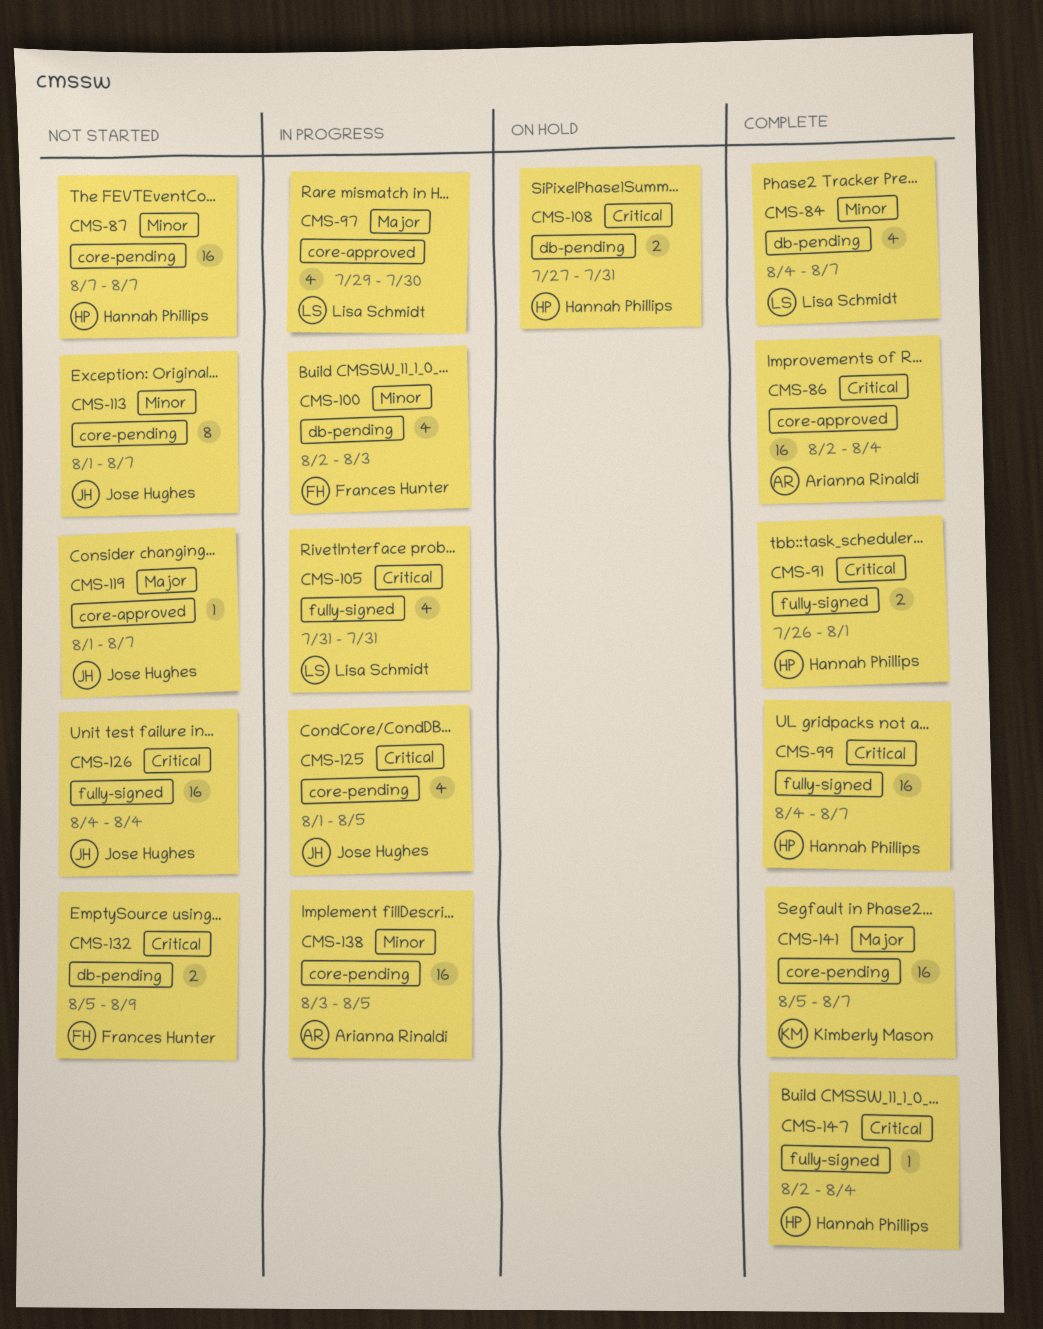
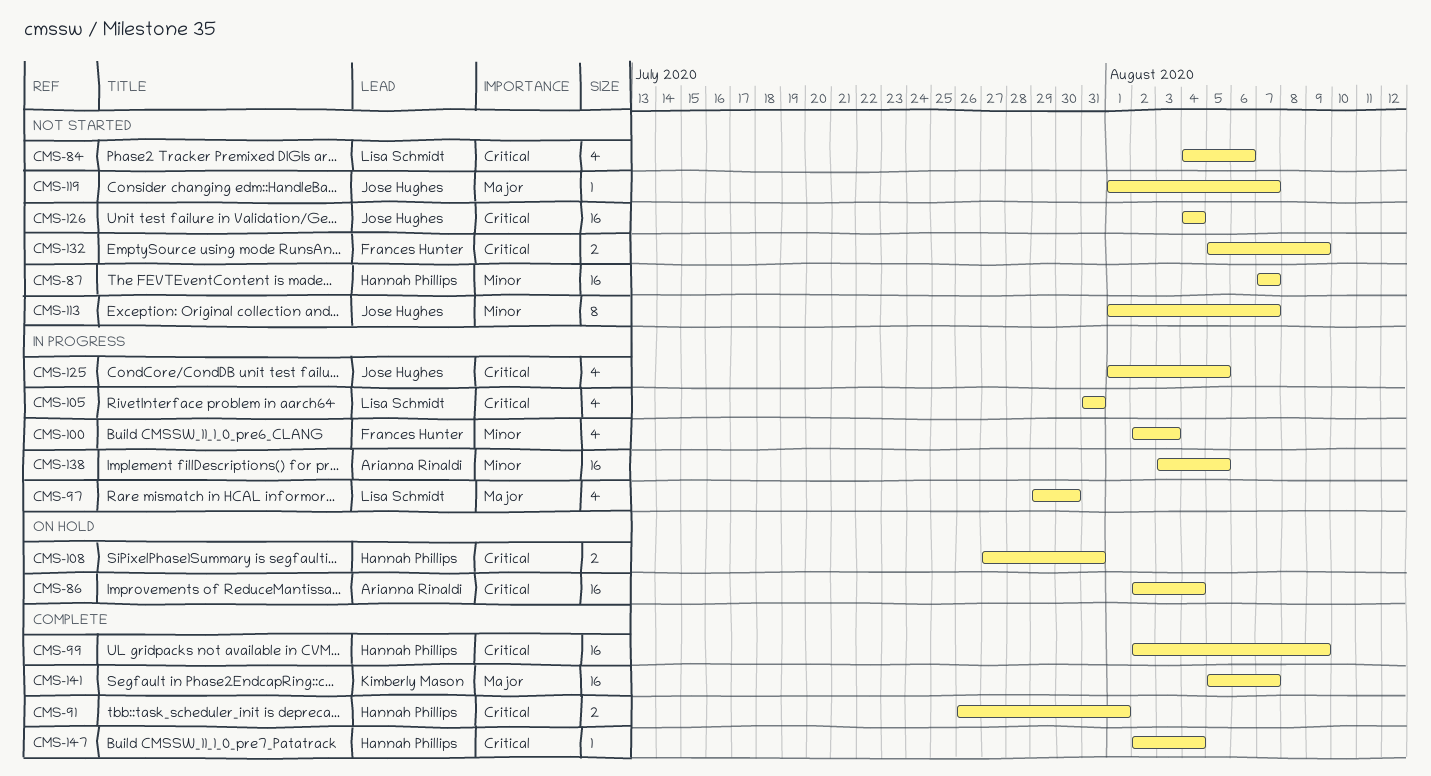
CMS-84, status: Complete -> Not started
CMS-84, priority: Minor -> Critical
CMS-84, due: Aug 7 -> Aug 6
CMS-86, status: Complete -> On hold
CMS-99, start: Aug 4 -> Aug 2
CMS-99, due: Aug 7 -> Aug 9

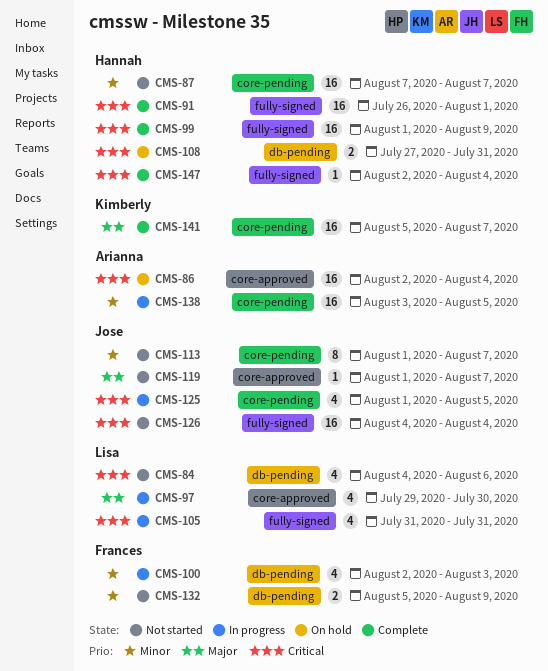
CMS-91, estimate: 2 -> 16
CMS-99, start: Aug 2 -> Aug 1
CMS-132, priority: Critical -> Minor

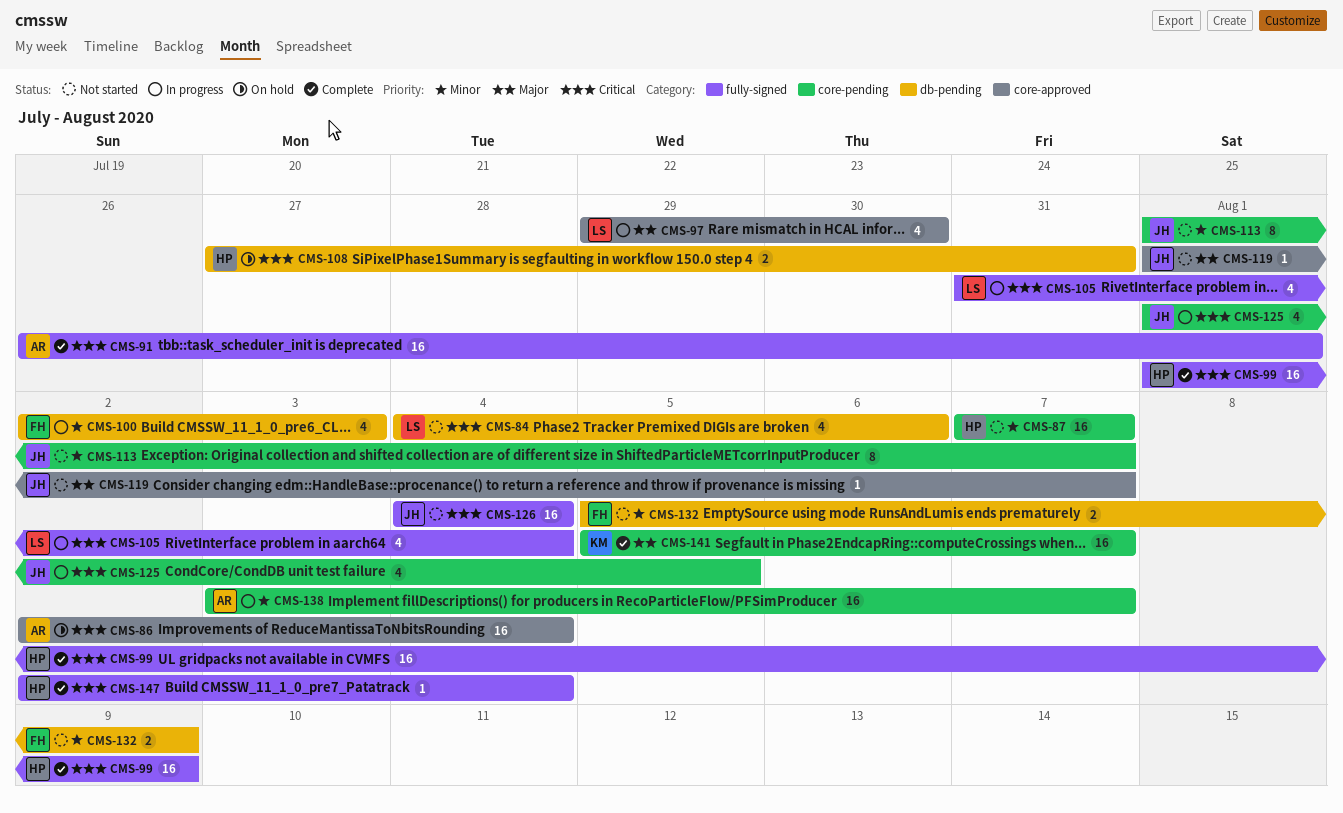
CMS-91, owner: Hannah -> Arianna
CMS-105, due: Jul 31 -> Aug 4
CMS-138, due: Aug 5 -> Aug 7

